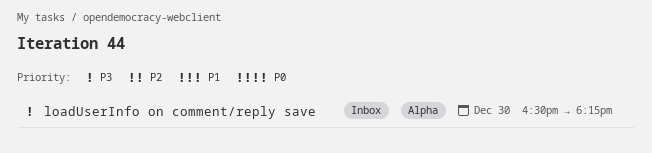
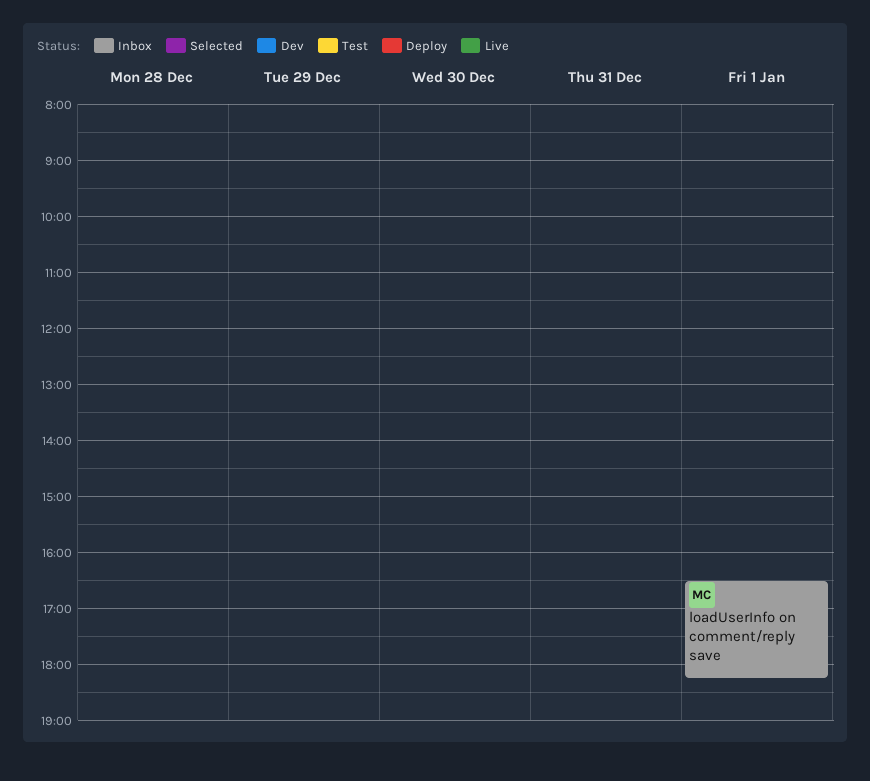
loadUserInfo on comment/reply save, day: Dec 30 -> Jan 1

